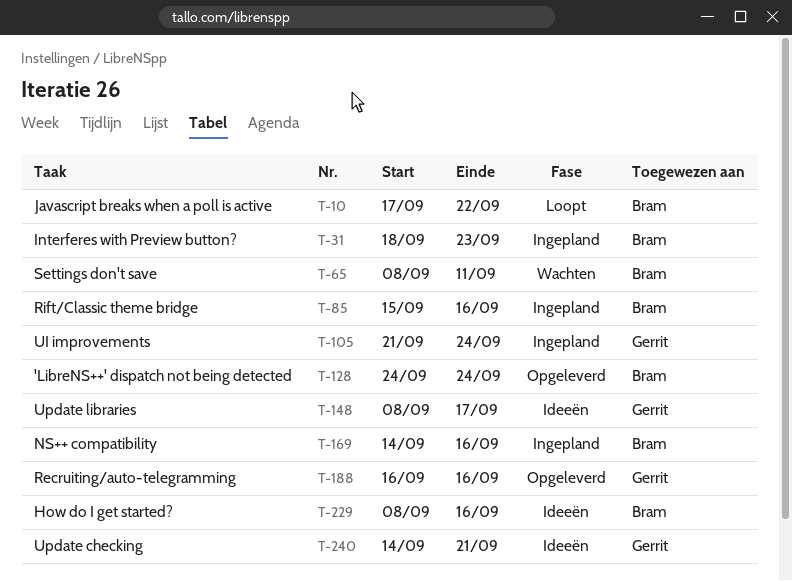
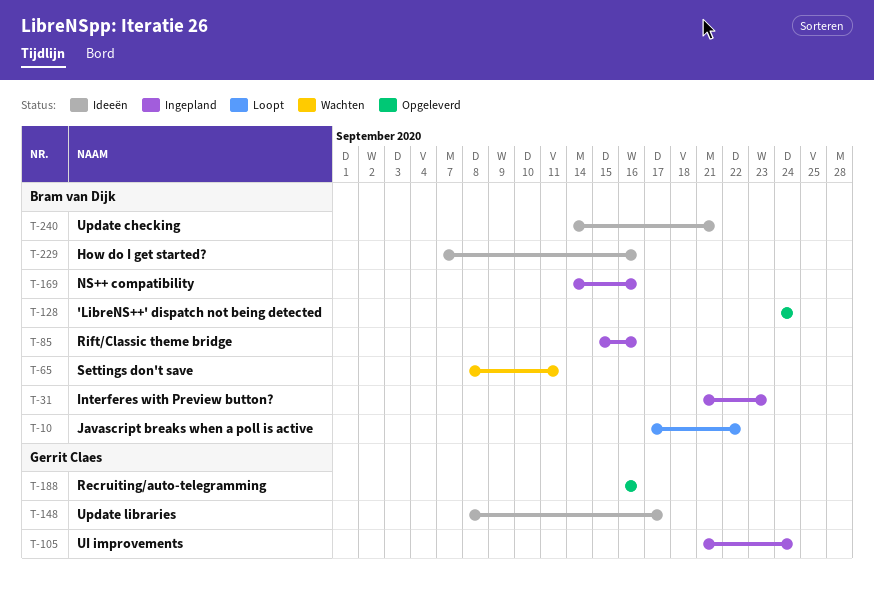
T-31, start: Sep 18 -> Sep 21
T-229, start: Sep 8 -> Sep 7
T-240, owner: Gerrit Claes -> Bram van Dijk

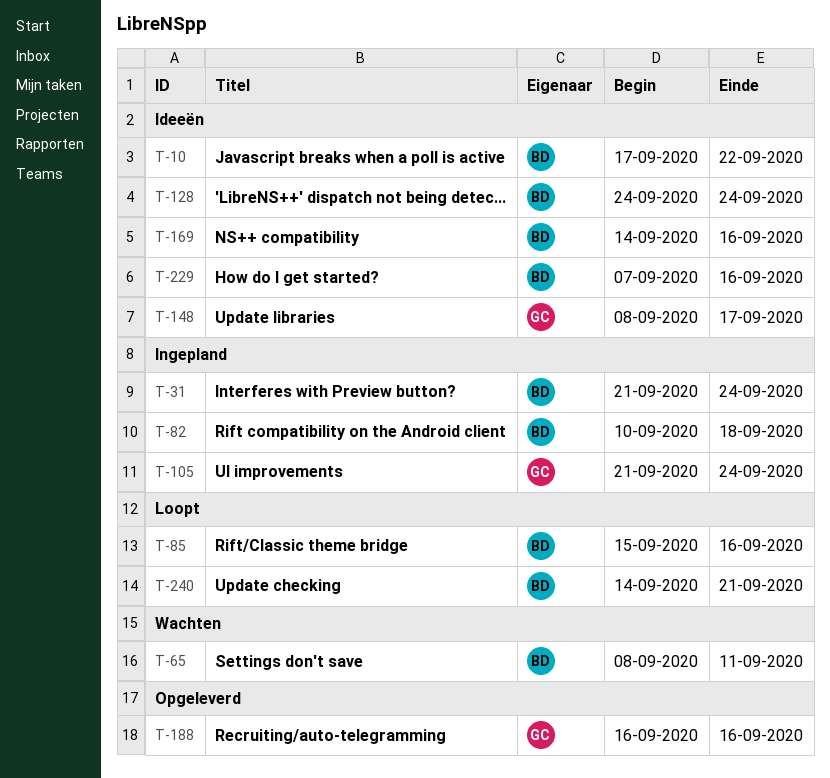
T-10, status: Loopt -> Ideeën
T-31, due: Sep 23 -> Sep 24
T-82: none -> present
T-85, status: Ingepland -> Loopt
T-128, status: Opgeleverd -> Ideeën
T-169, status: Ingepland -> Ideeën
T-240, status: Ideeën -> Loopt

